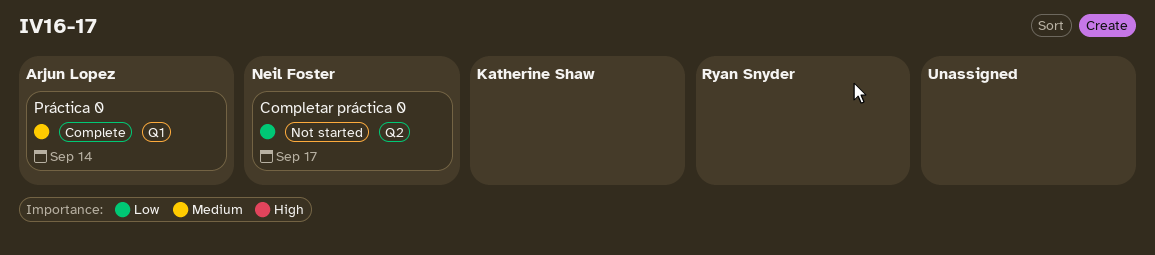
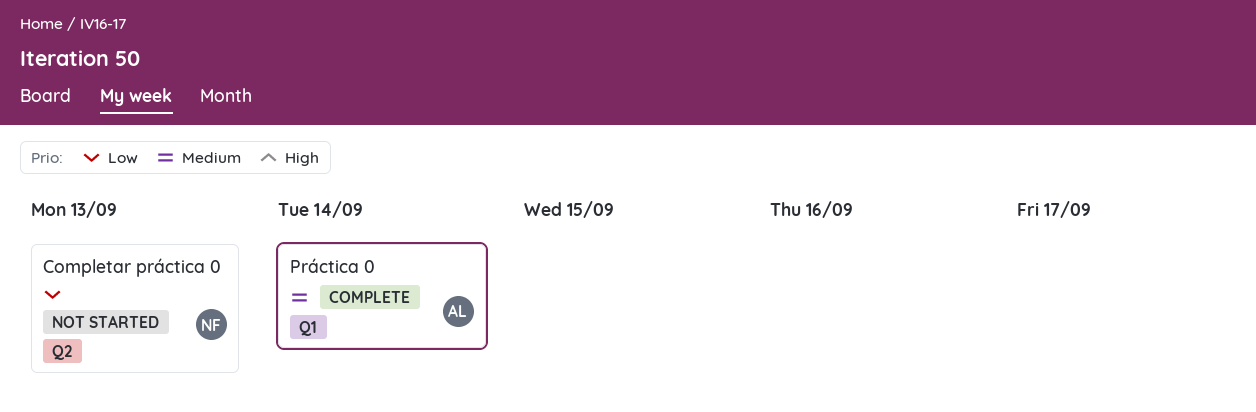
Completar práctica 0, due: Sep 17 -> Sep 13

